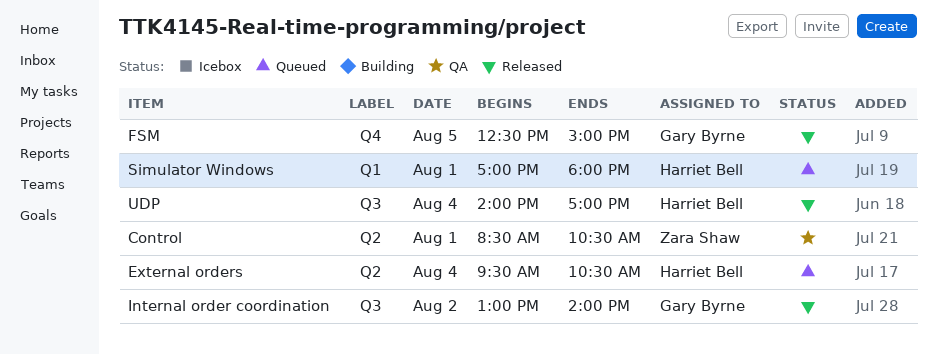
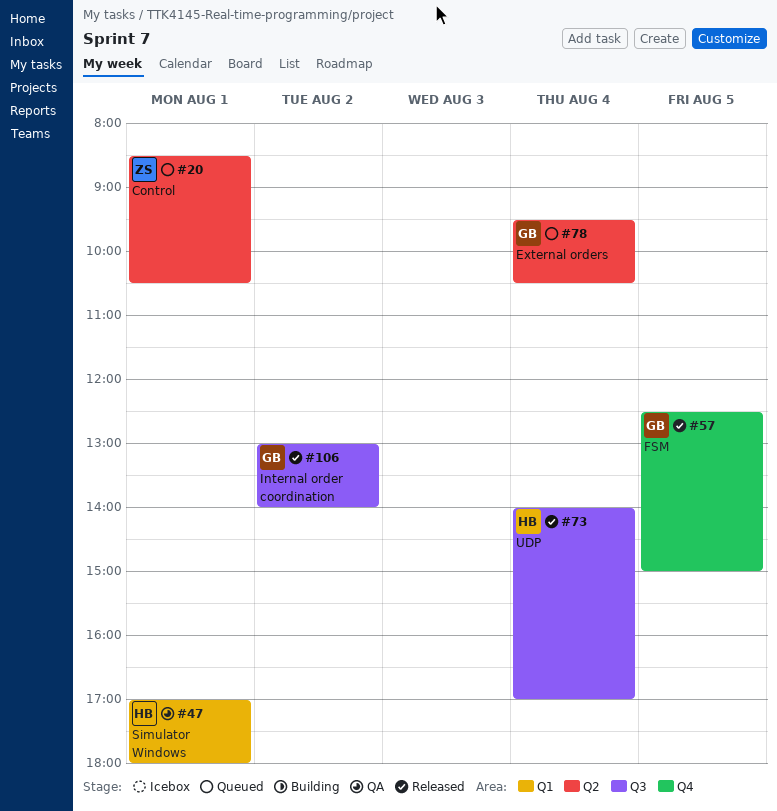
Control, status: QA -> Queued
External orders, owner: Harriet Bell -> Gary Byrne
Simulator Windows, status: Queued -> QA

